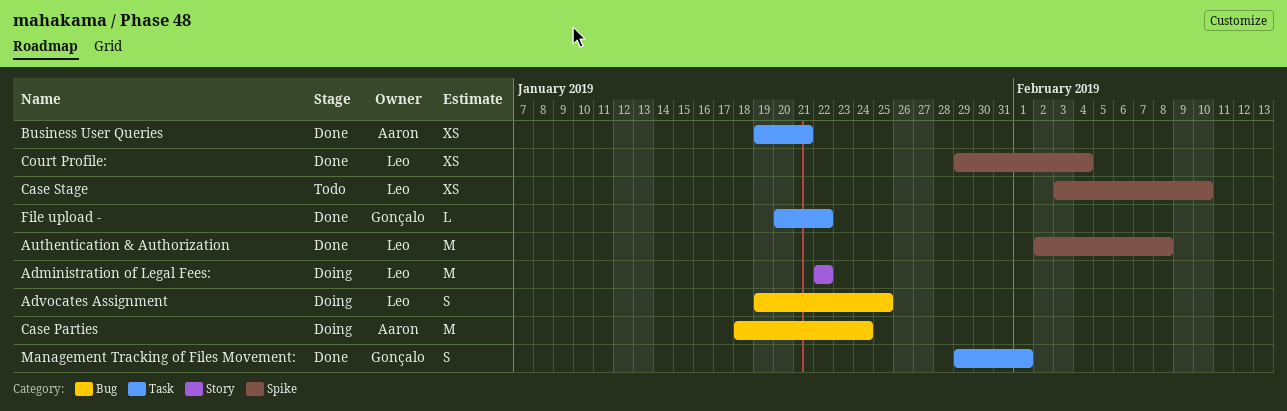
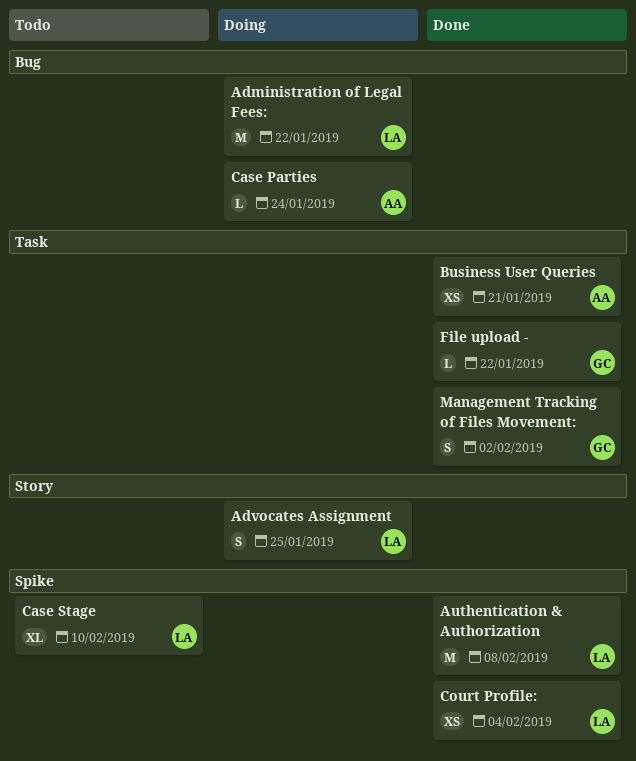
Administration of Legal Fees:, label: Story -> Bug
Advocates Assignment, label: Bug -> Story
Case Parties, estimate: M -> L
Case Stage, estimate: XS -> XL
Management Tracking of Files Movement:, due: Feb 1 -> Feb 2

